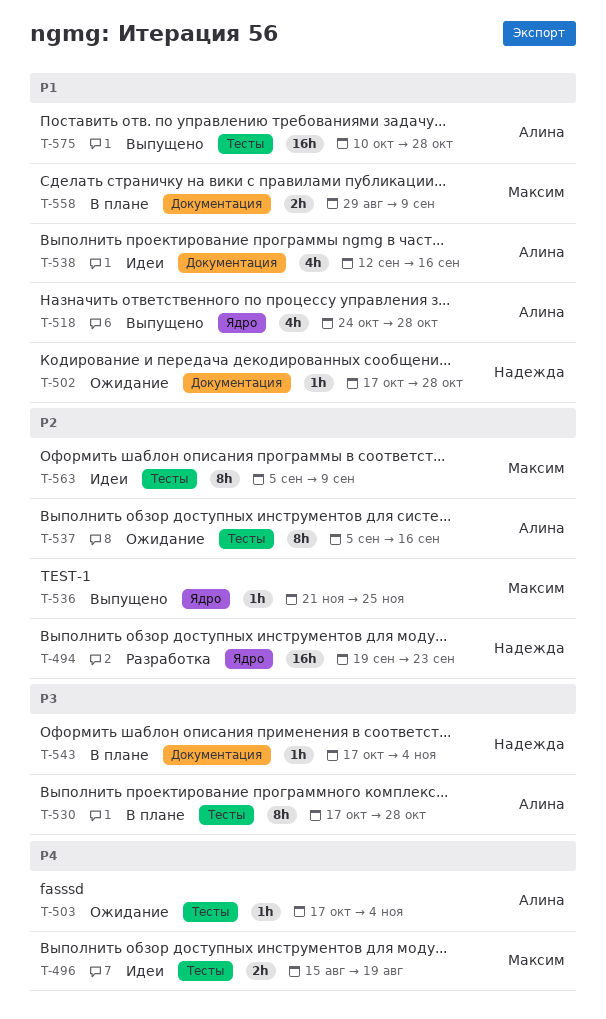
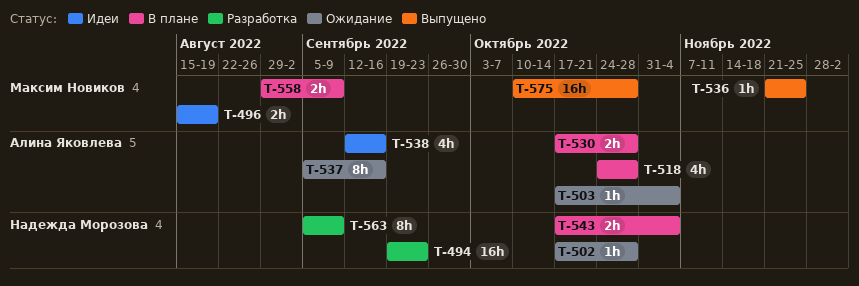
T-518, status: Выпущено -> В плане
T-530, estimate: 8h -> 2h
T-543, estimate: 1h -> 2h
T-563, status: Идеи -> Разработка
T-563, owner: Максим Новиков -> Надежда Морозова
T-575, owner: Алина Яковлева -> Максим Новиков

